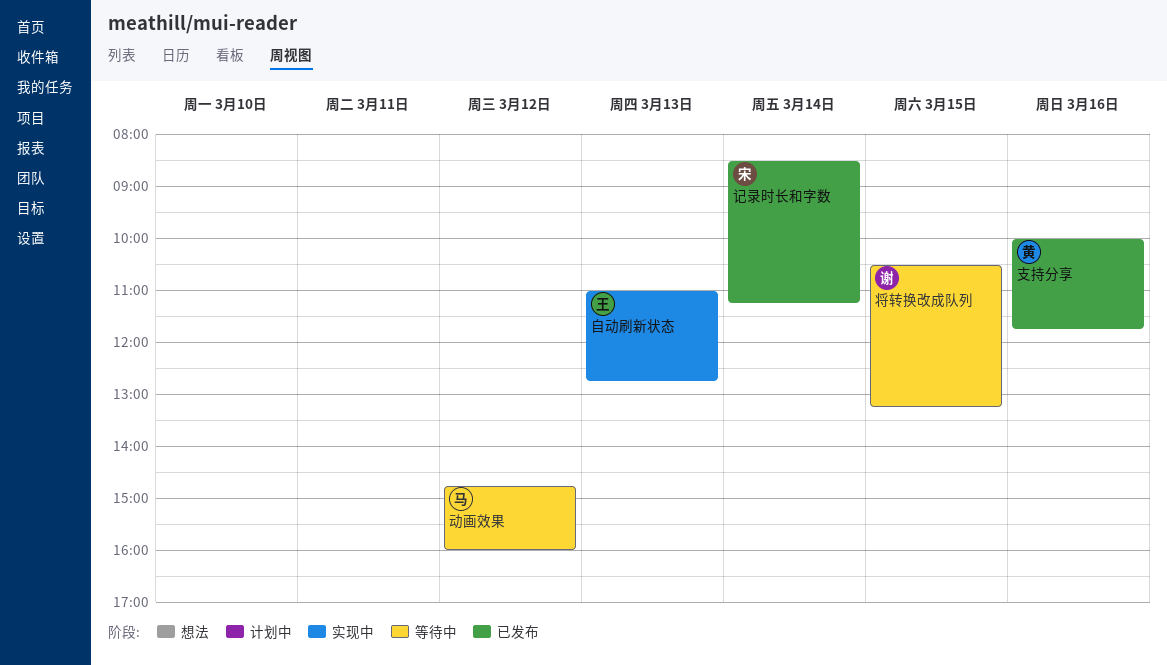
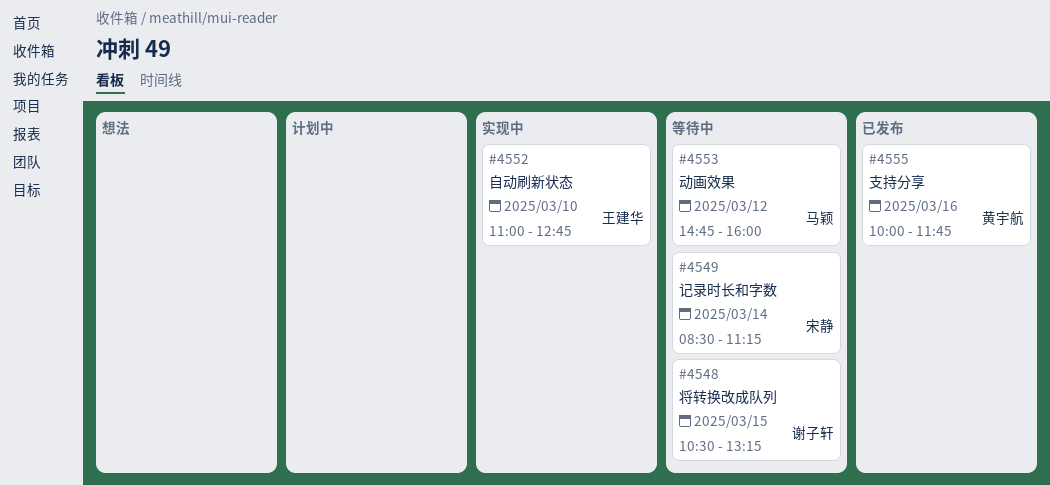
自动刷新状态, day: Mar 13 -> Mar 10
记录时长和字数, status: 已发布 -> 等待中

